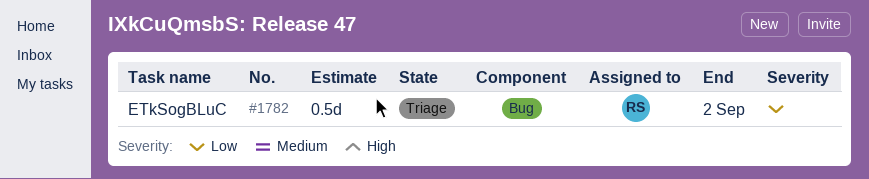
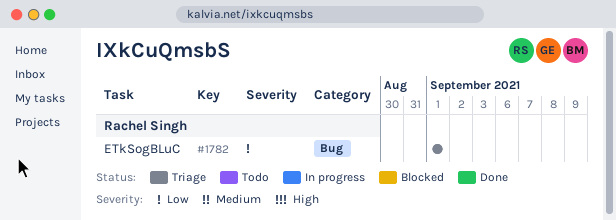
#1782, due: Sep 2 -> Sep 1

